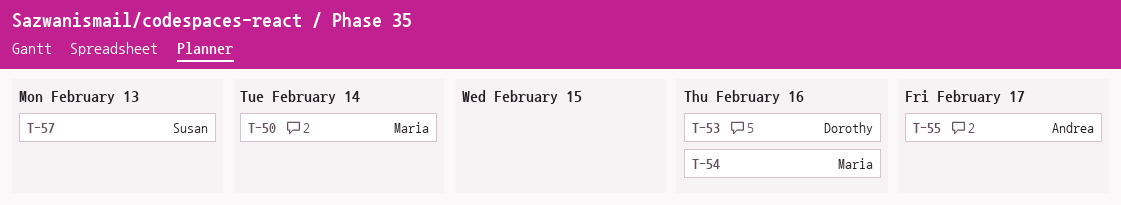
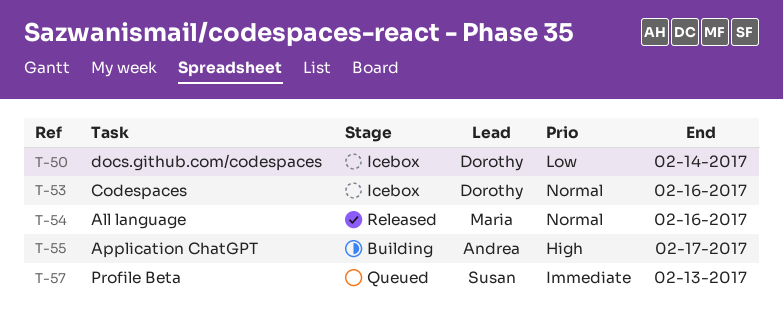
T-50, owner: Maria -> Dorothy

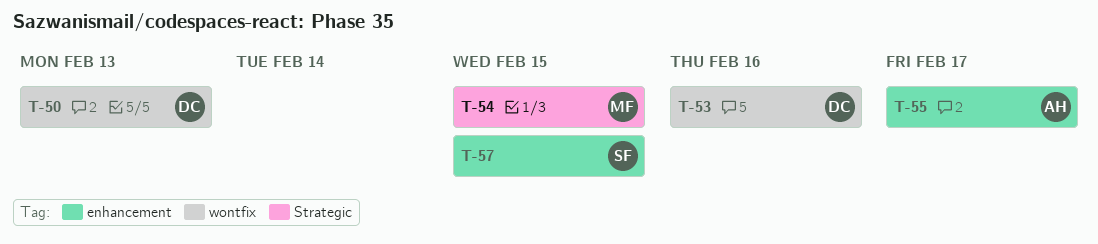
T-50, due: Feb 14 -> Feb 13
T-54, due: Feb 16 -> Feb 15
T-57, due: Feb 13 -> Feb 15

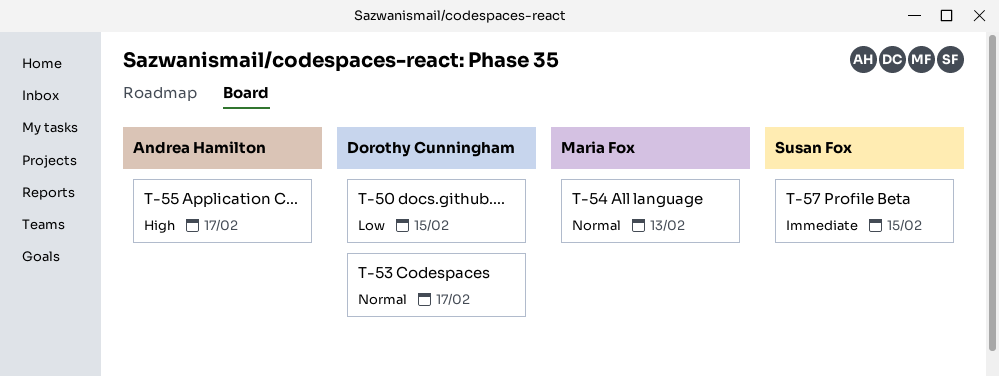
T-50, due: Feb 13 -> Feb 15
T-53, due: Feb 16 -> Feb 17
T-54, due: Feb 15 -> Feb 13

